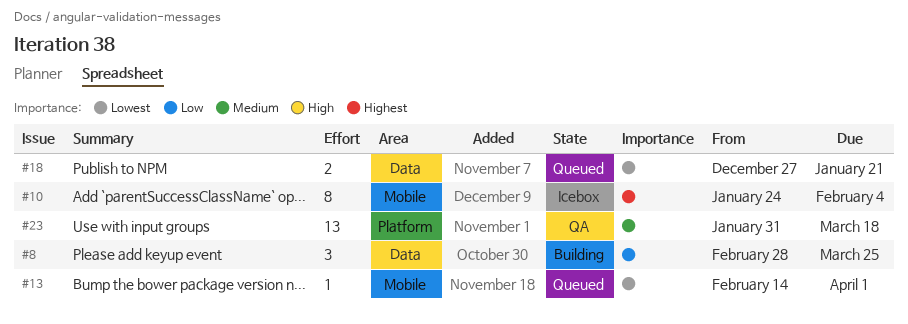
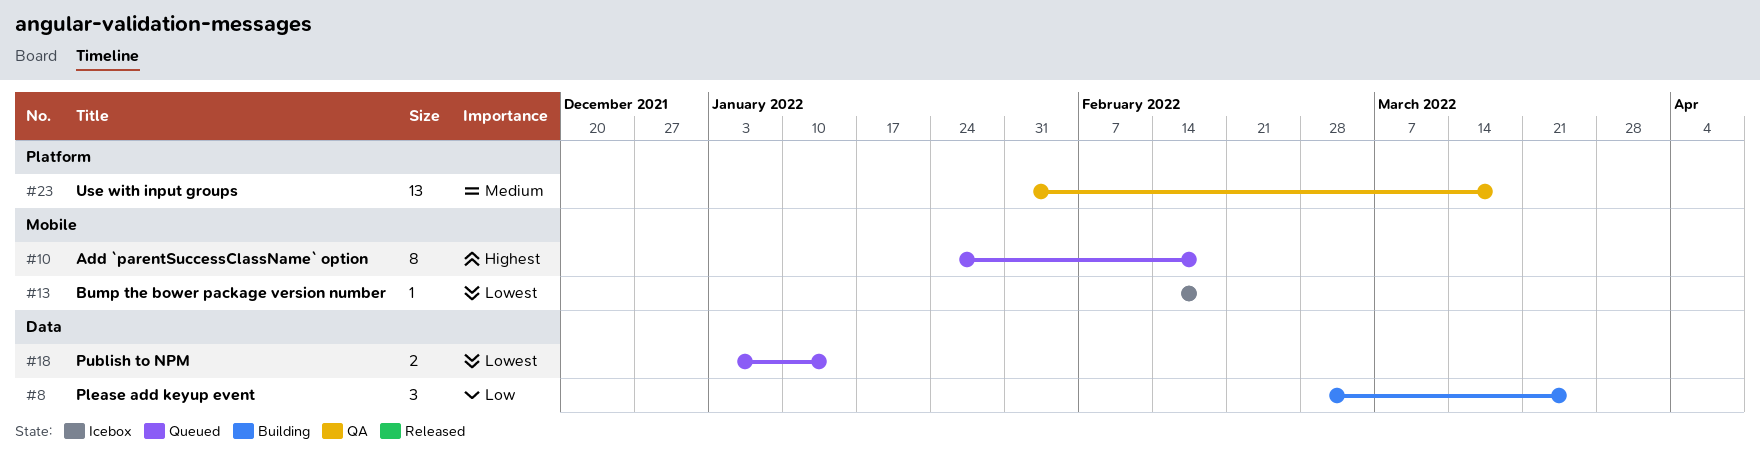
#10, status: Icebox -> Queued
#10, due: Feb 4 -> Feb 18
#13, status: Queued -> Icebox
#13, due: Apr 1 -> Feb 18
#18, start: Dec 27 -> Jan 3
#18, due: Jan 21 -> Jan 14

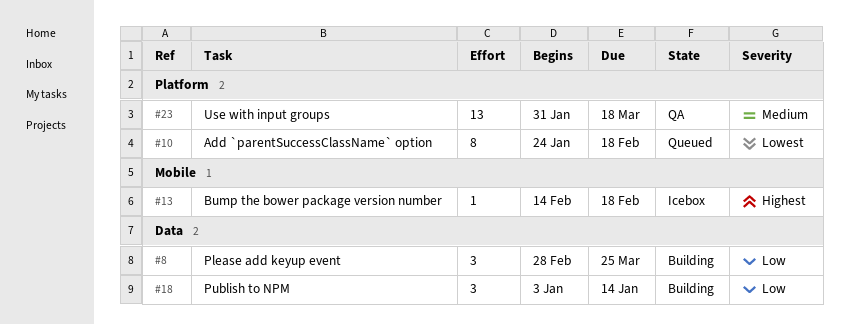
#10, priority: Highest -> Lowest
#10, label: Mobile -> Platform
#13, priority: Lowest -> Highest
#18, status: Queued -> Building
#18, priority: Lowest -> Low
#18, estimate: 2 -> 3

